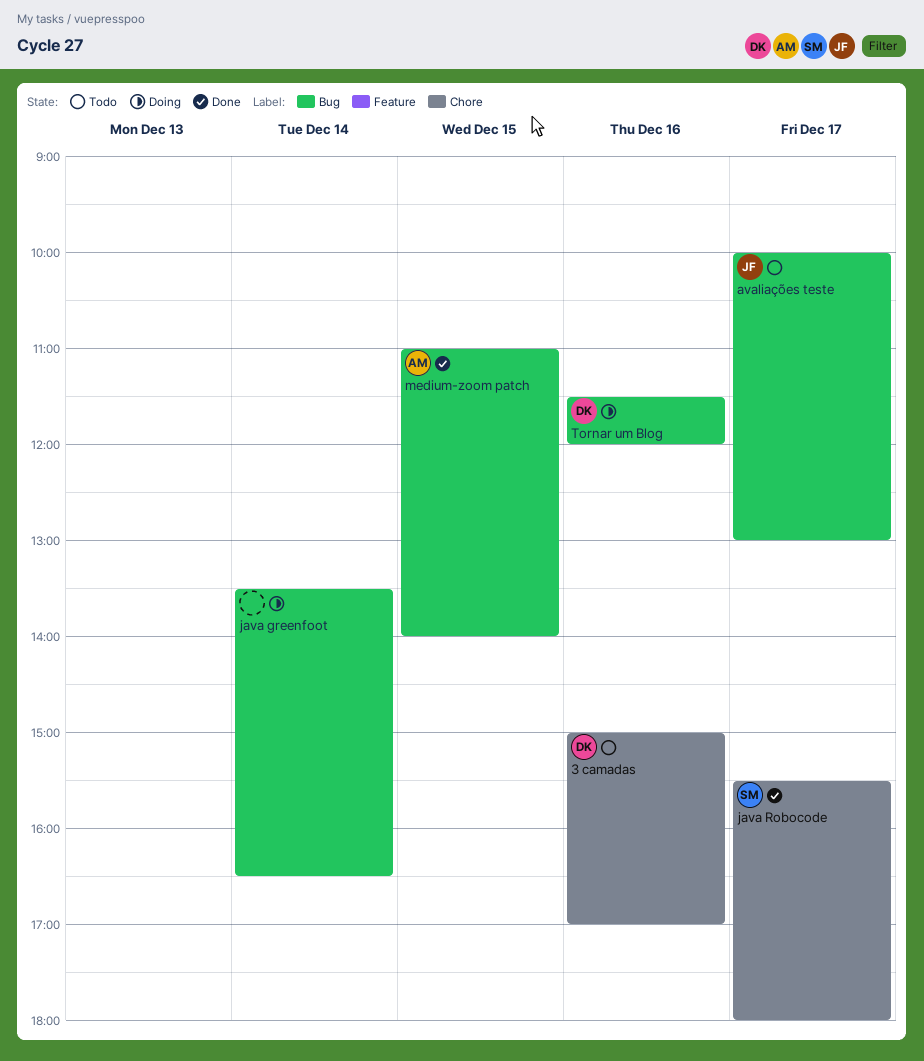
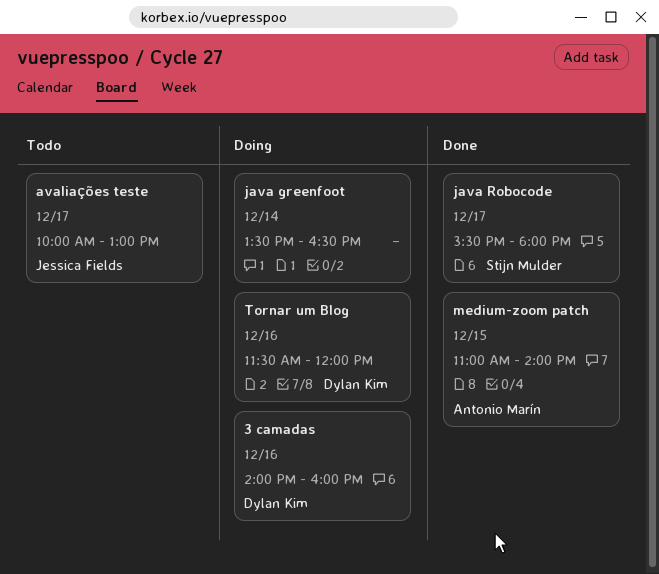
3 camadas, status: Todo -> Doing
3 camadas, begins: 15:00 -> 14:00
3 camadas, ends: 17:00 -> 16:00

